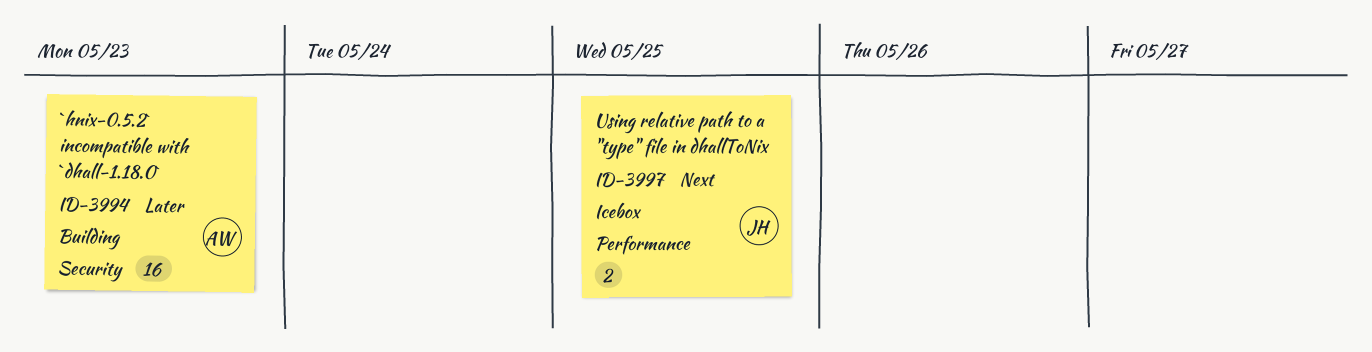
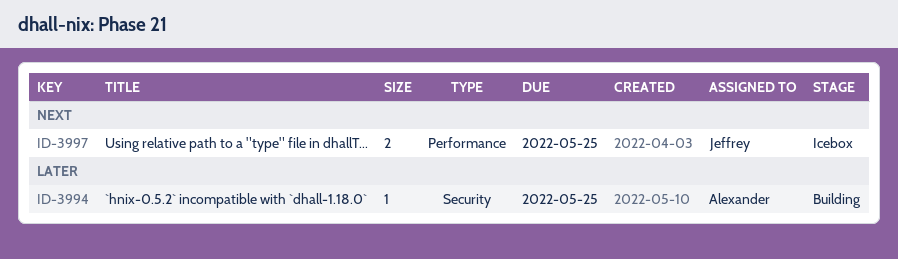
ID-3994, estimate: 16 -> 1
ID-3994, due: May 23 -> May 25

